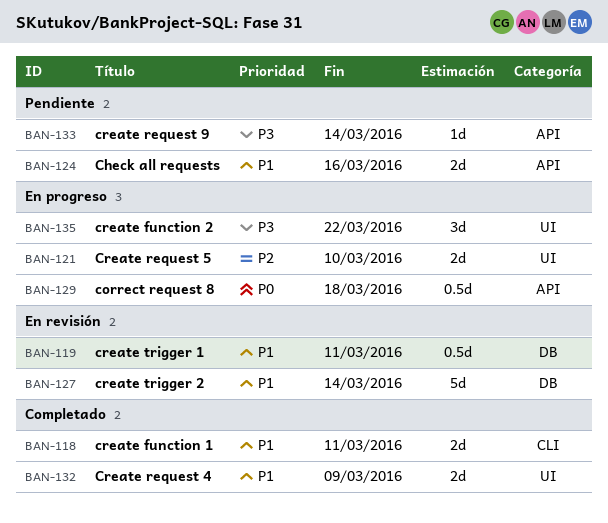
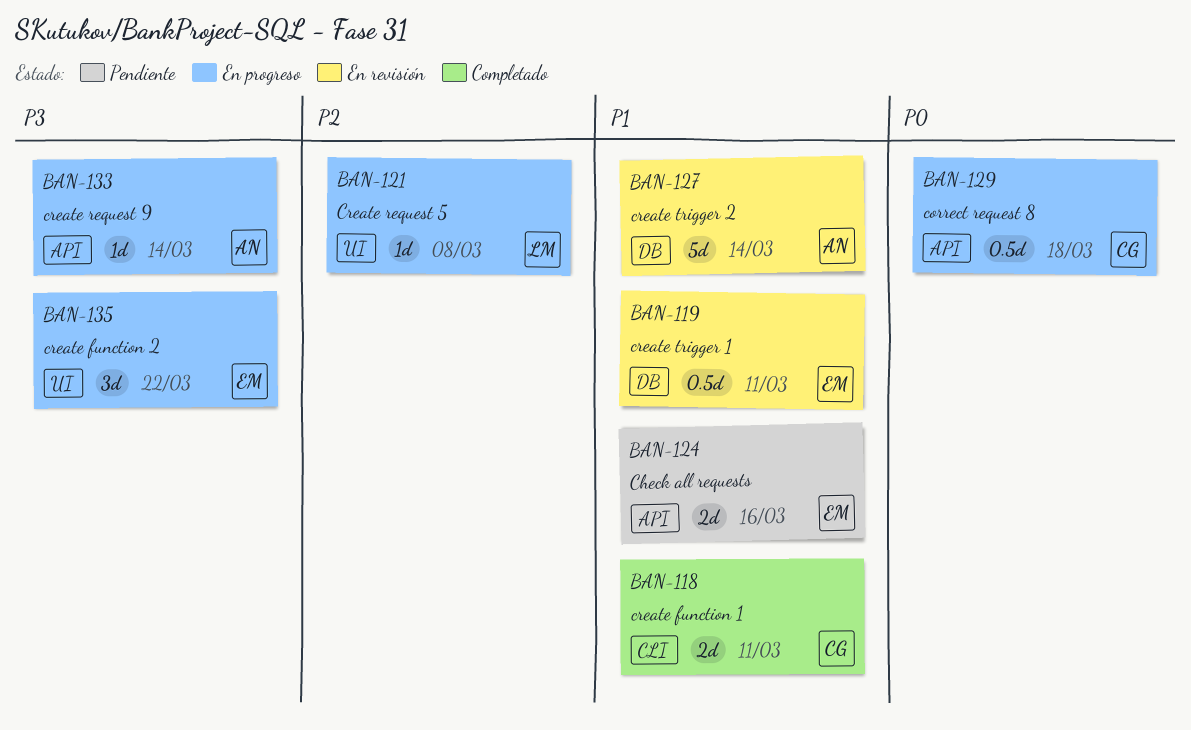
BAN-121, estimate: 2d -> 1d
BAN-121, due: Mar 10 -> Mar 8
BAN-132: present -> none
BAN-133, status: Pendiente -> En progreso

